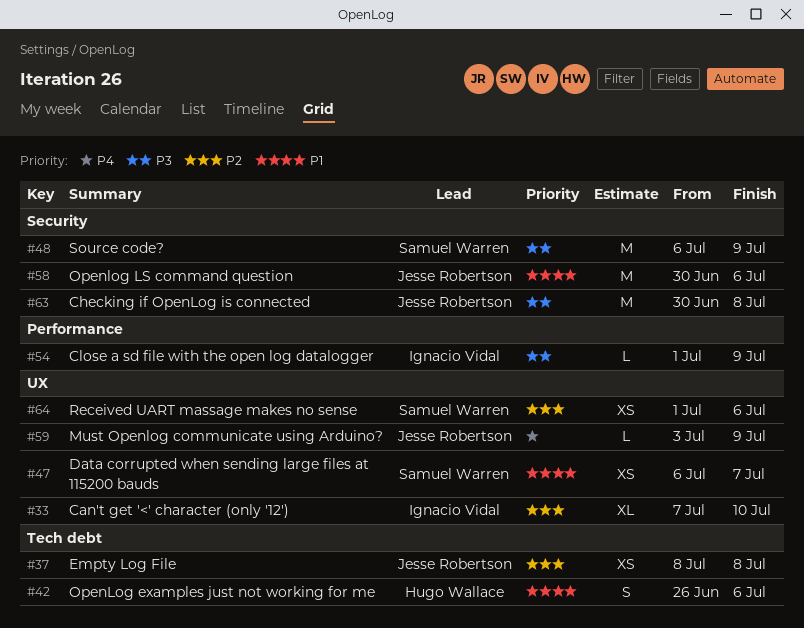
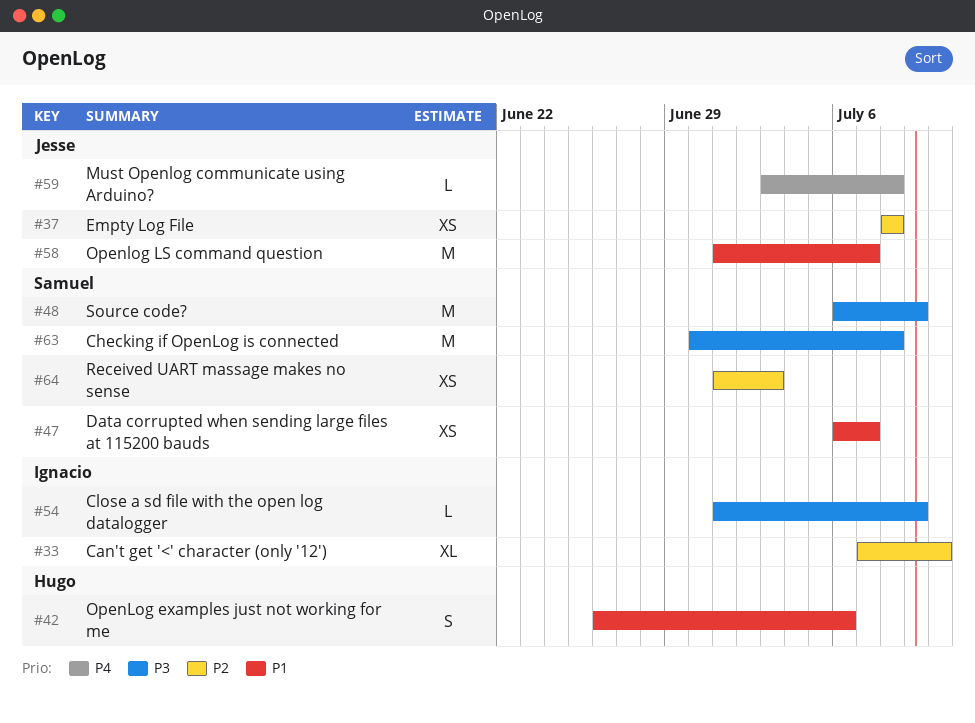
#58, start: Jun 30 -> Jul 1
#58, due: Jul 6 -> Jul 7
#59, due: Jul 9 -> Jul 8
#63, owner: Jesse Robertson -> Samuel Warren
#64, due: Jul 6 -> Jul 3

